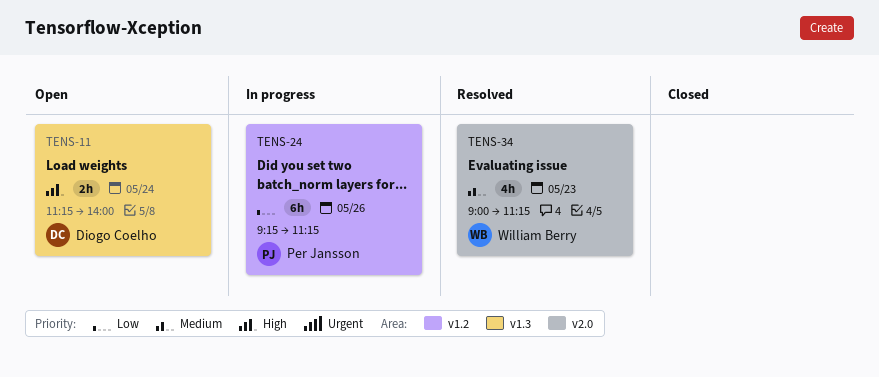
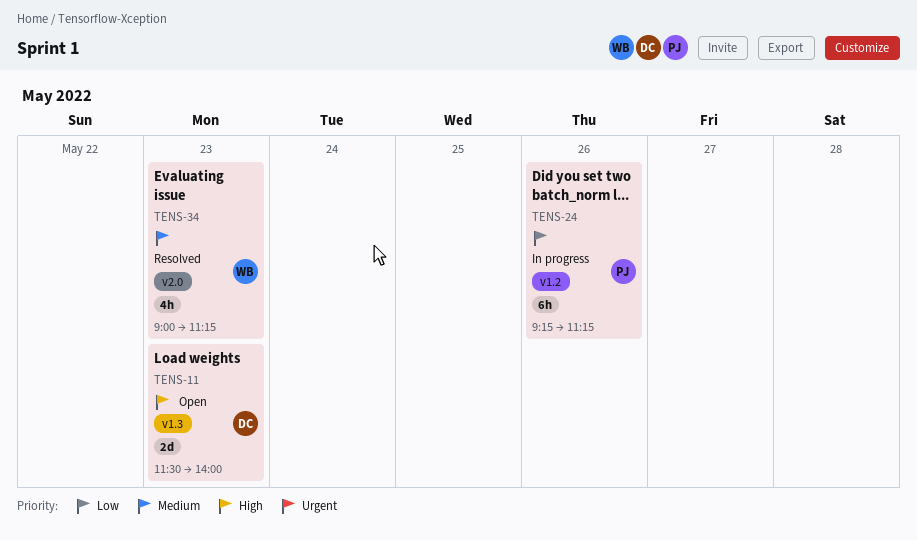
TENS-11, estimate: 2h -> 2d
TENS-11, day: May 24 -> May 23
TENS-11, begins: 11:15 -> 11:30

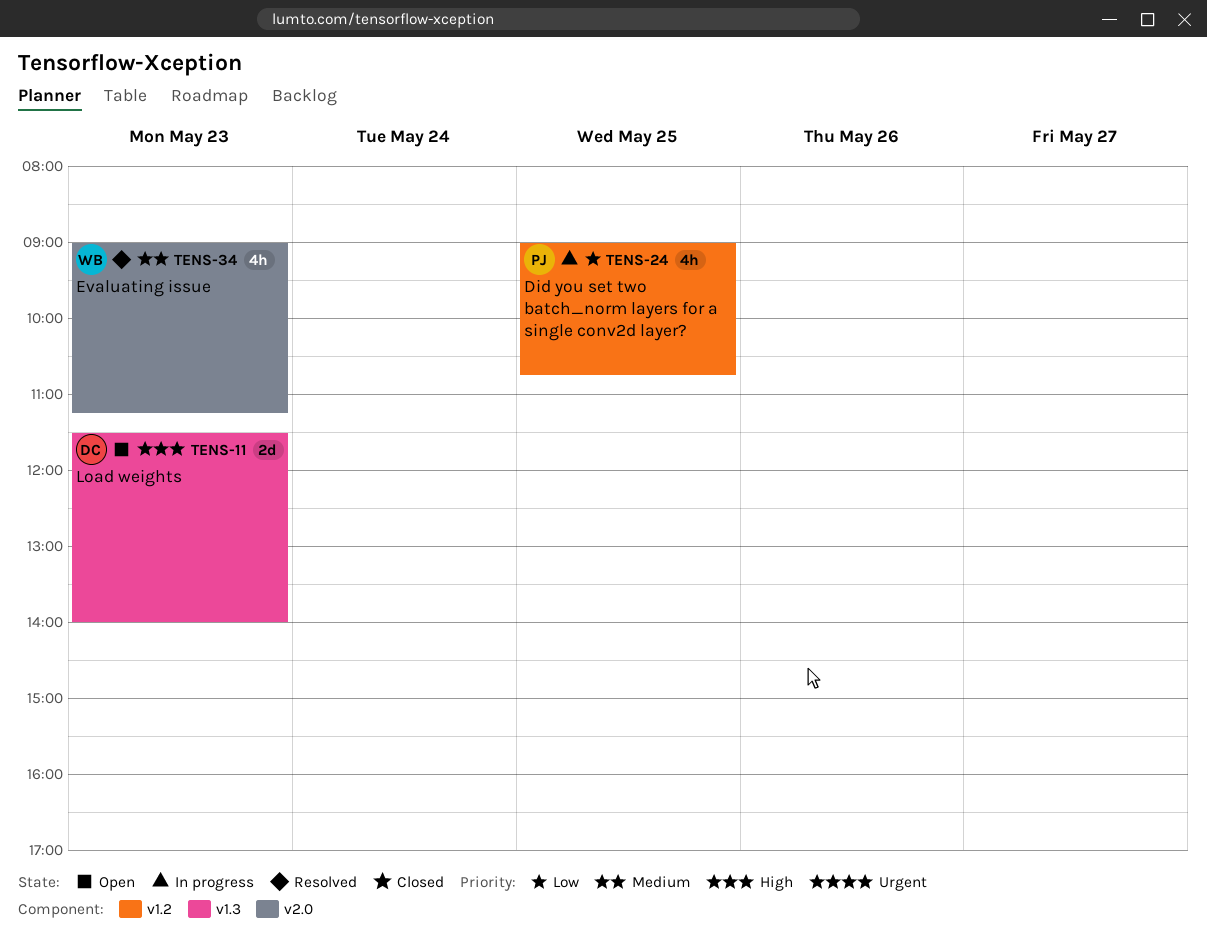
TENS-24, estimate: 6h -> 4h
TENS-24, day: May 26 -> May 25
TENS-24, begins: 09:15 -> 09:00
TENS-24, ends: 11:15 -> 10:45

